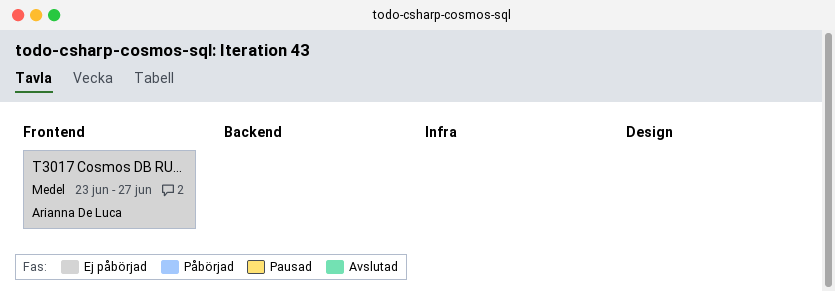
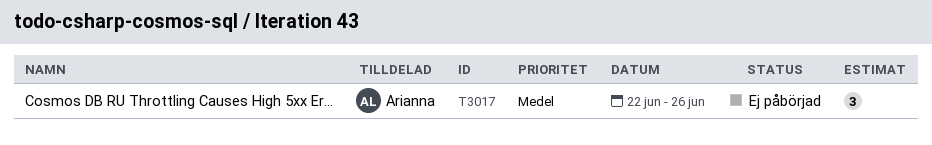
T3017, start: Jun 23 -> Jun 22
T3017, due: Jun 27 -> Jun 26

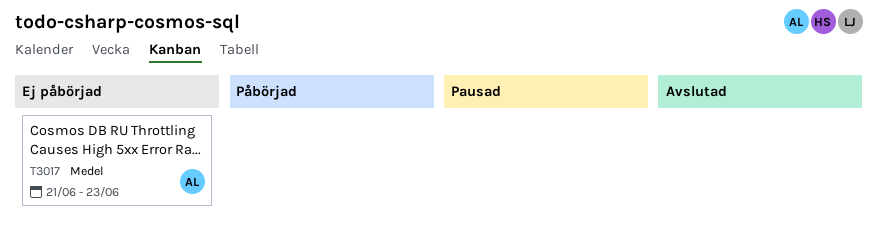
T3017, start: Jun 22 -> Jun 21
T3017, due: Jun 26 -> Jun 23

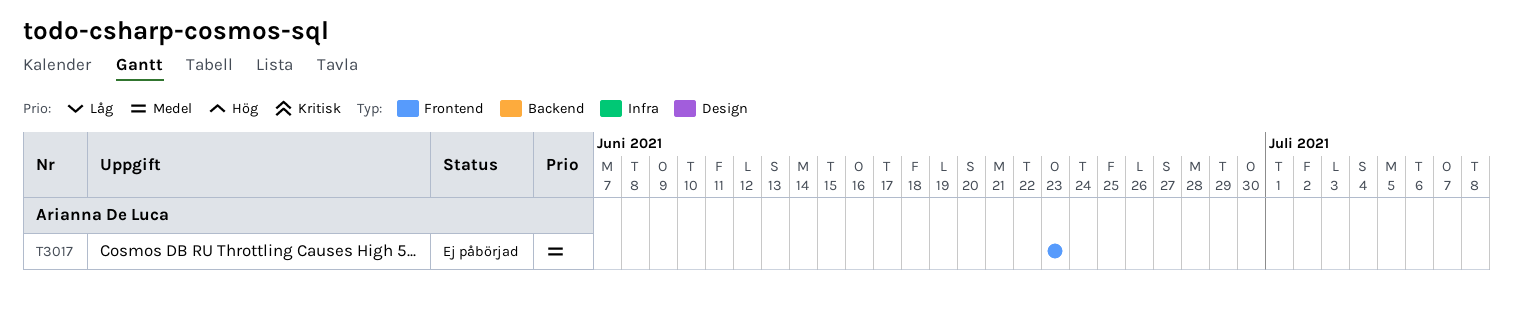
T3017, start: Jun 21 -> Jun 23

